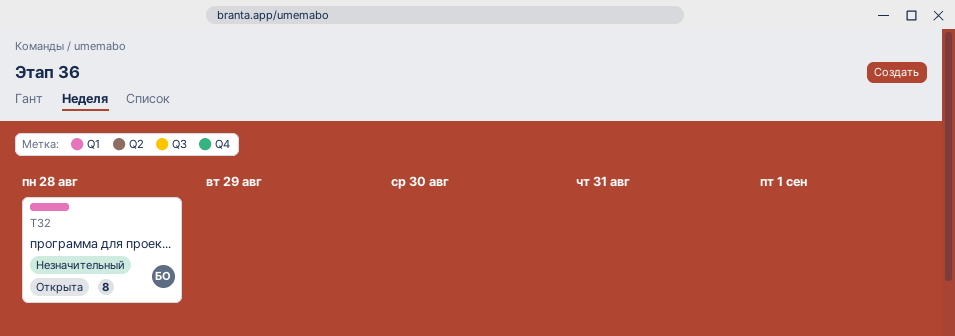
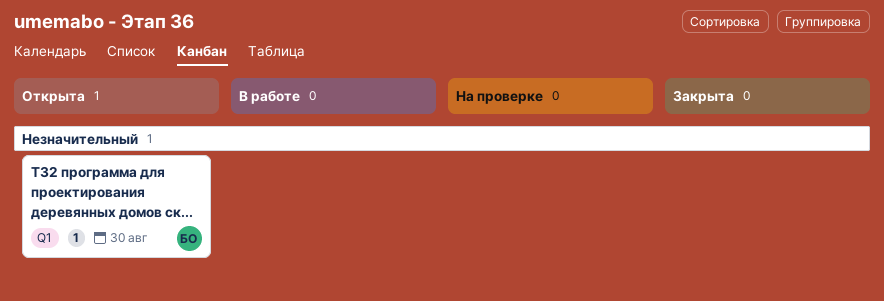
T32, estimate: 8 -> 1
T32, due: Aug 28 -> Aug 30

